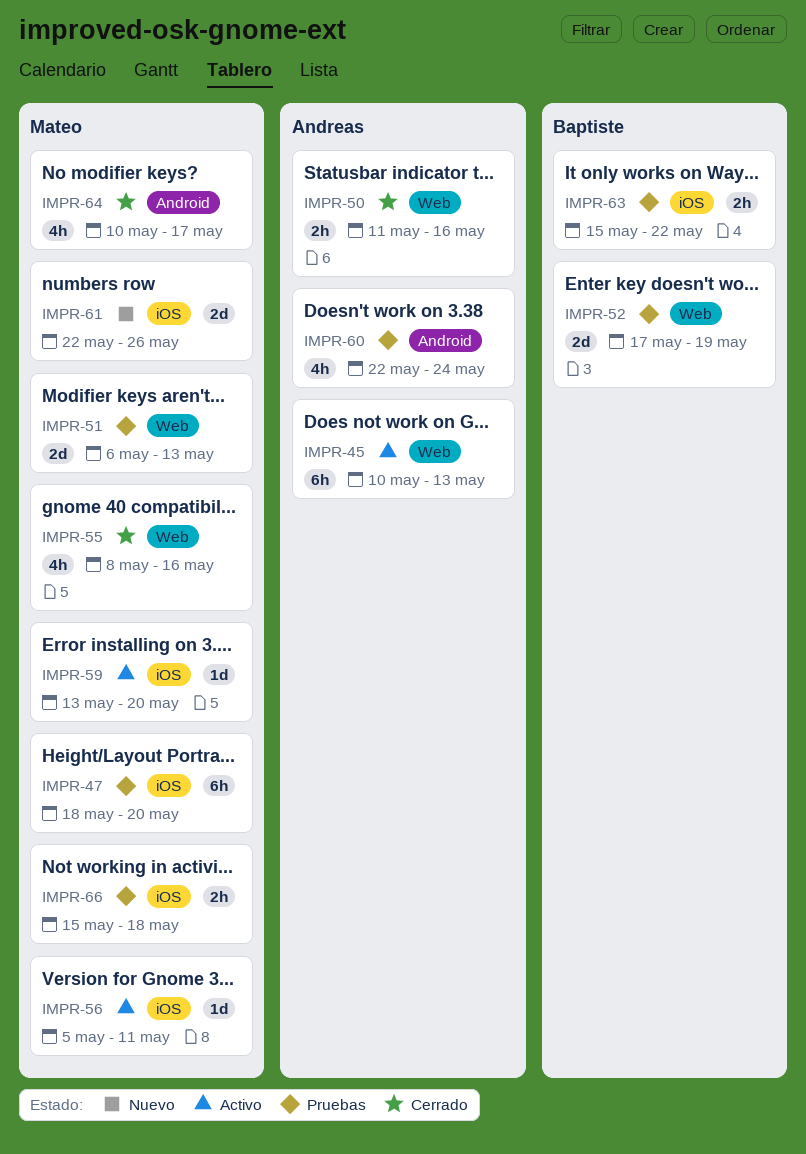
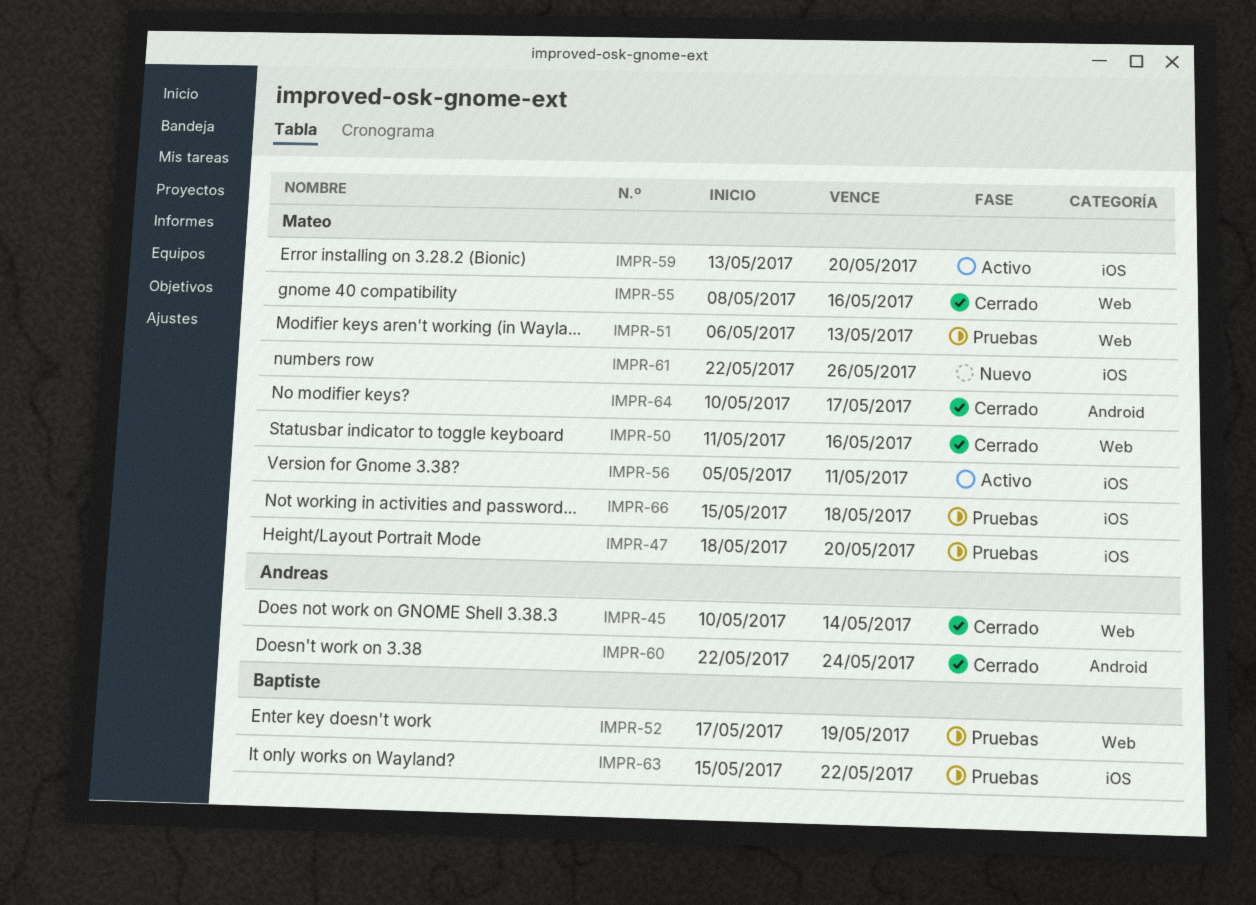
IMPR-45, status: Activo -> Cerrado
IMPR-45, due: May 13 -> May 14
IMPR-50, owner: Andreas -> Mateo
IMPR-60, status: Pruebas -> Cerrado

